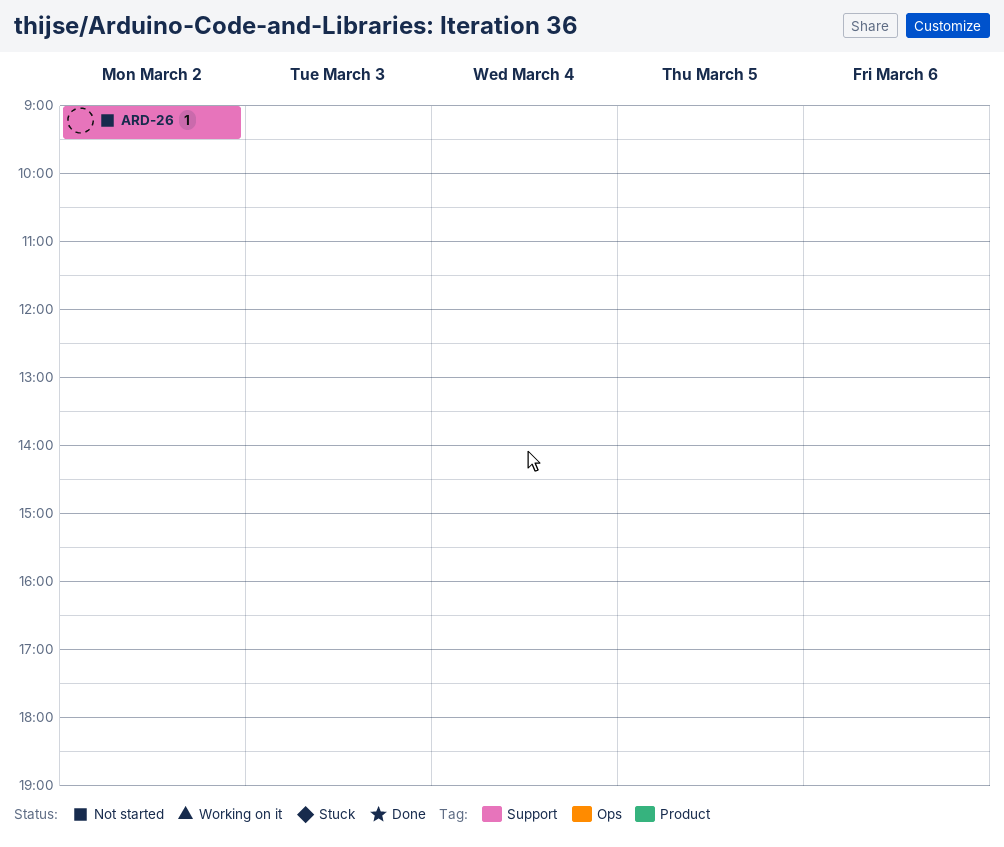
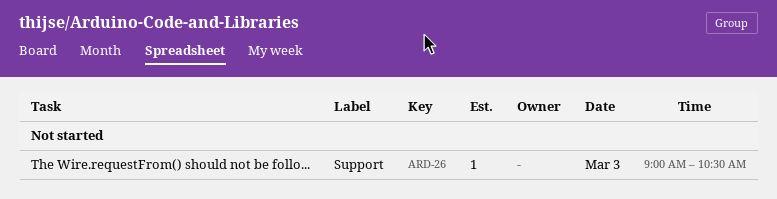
ARD-26, day: Mar 2 -> Mar 3
ARD-26, ends: 09:30 -> 10:30

